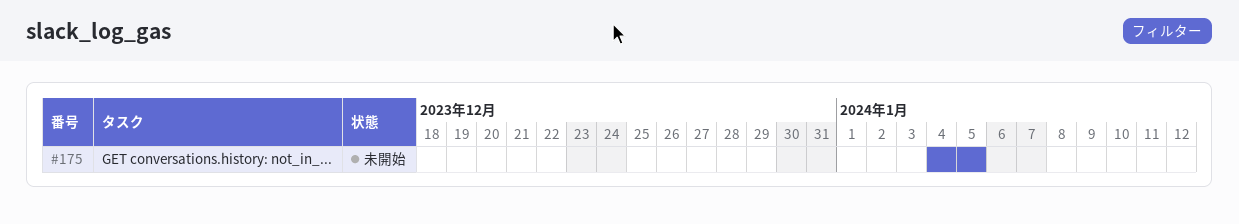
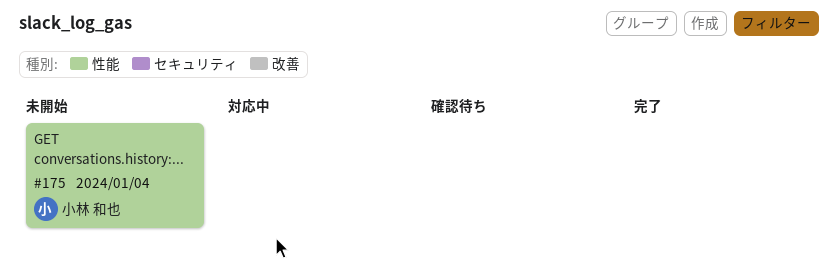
#175, due: Jan 5 -> Jan 4

